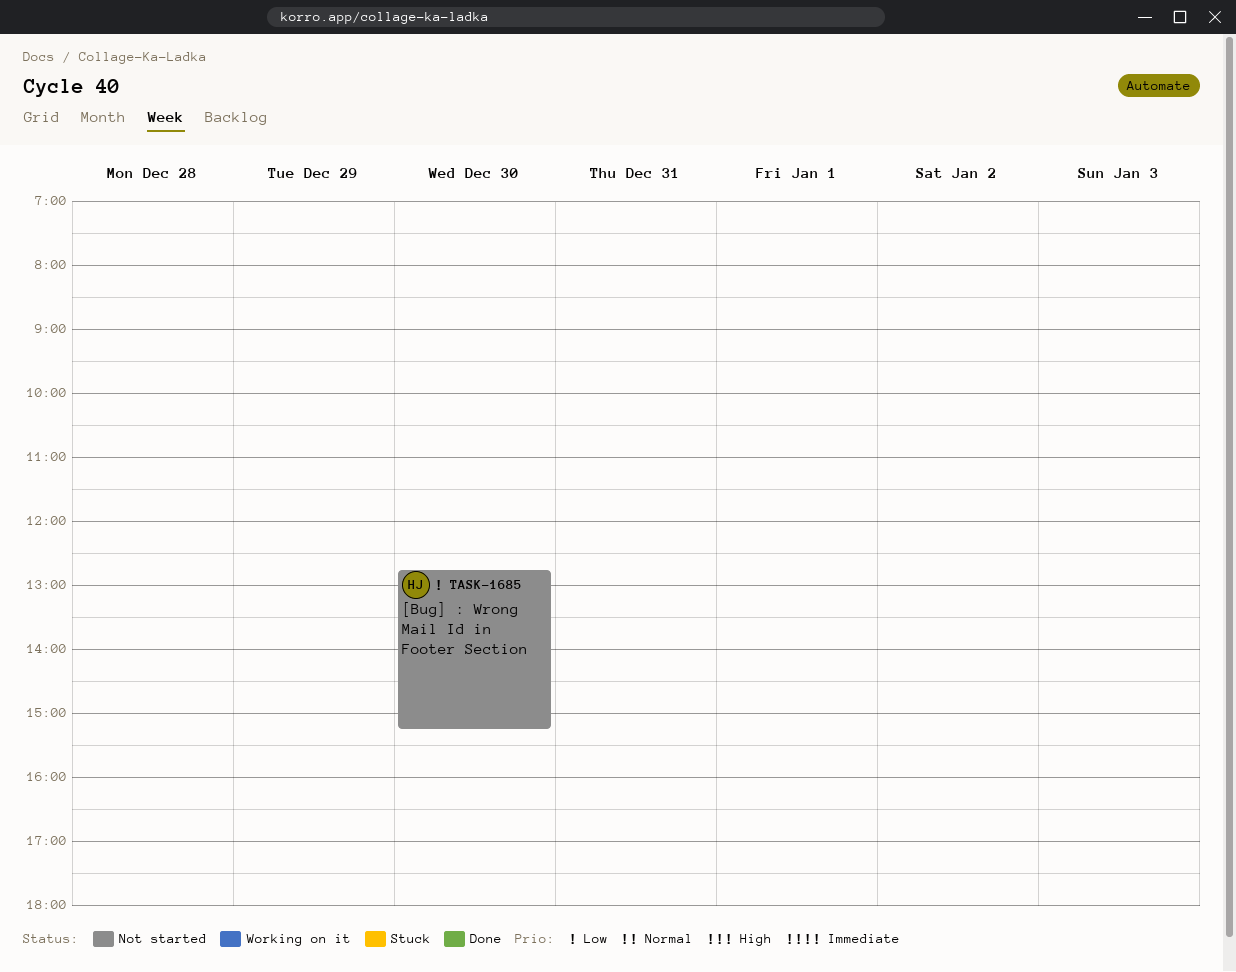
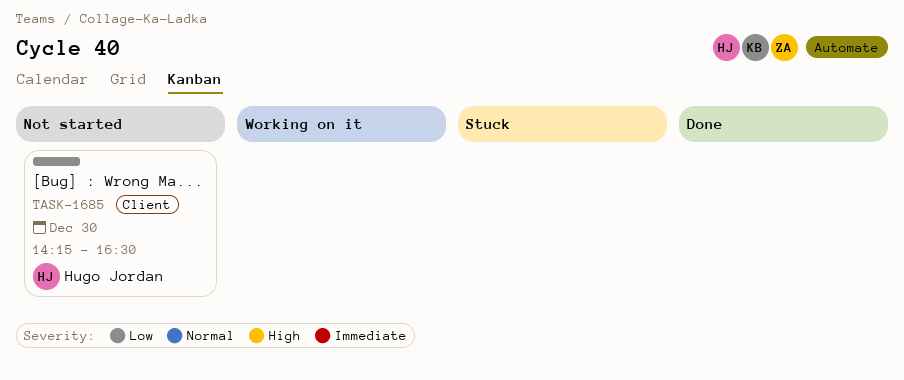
TASK-1685, begins: 12:45 -> 14:15
TASK-1685, ends: 15:15 -> 16:30

